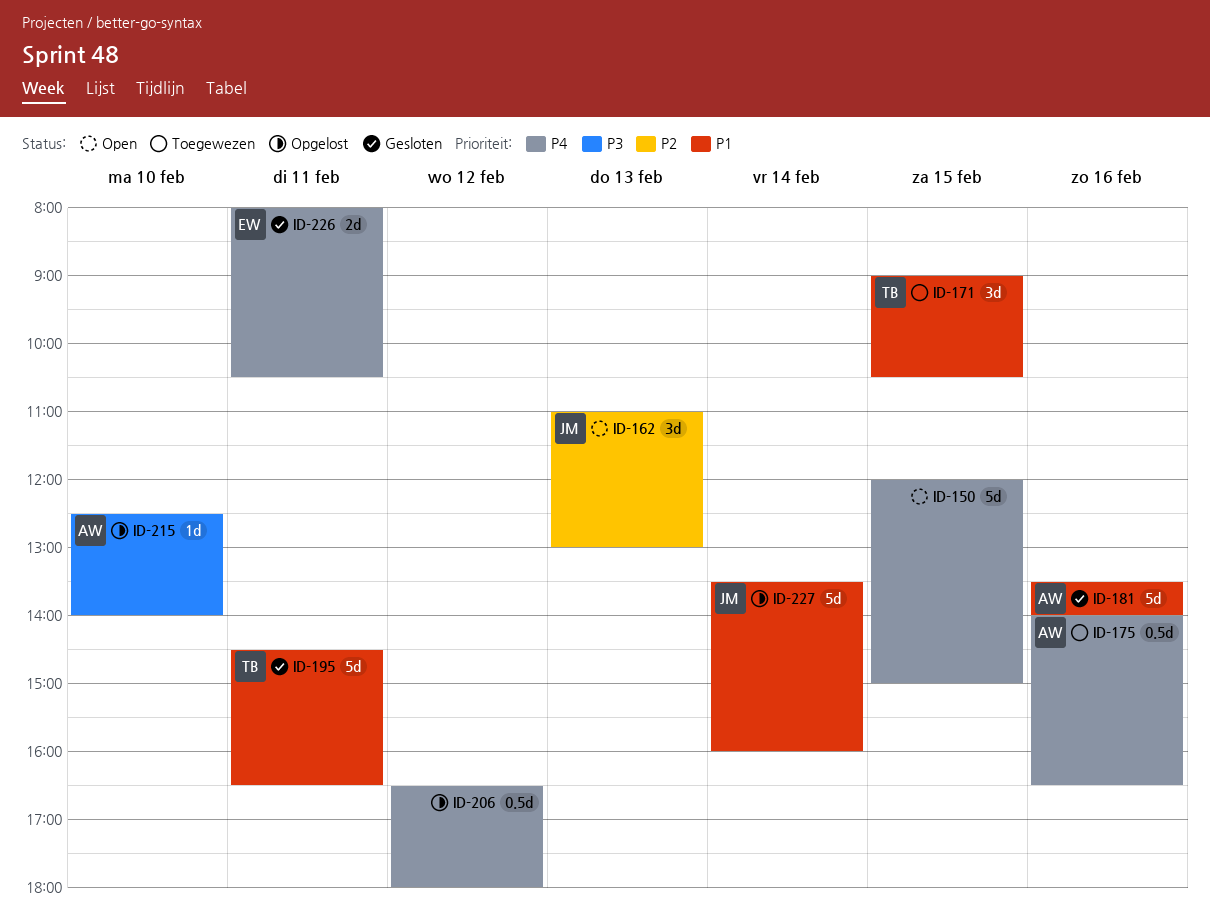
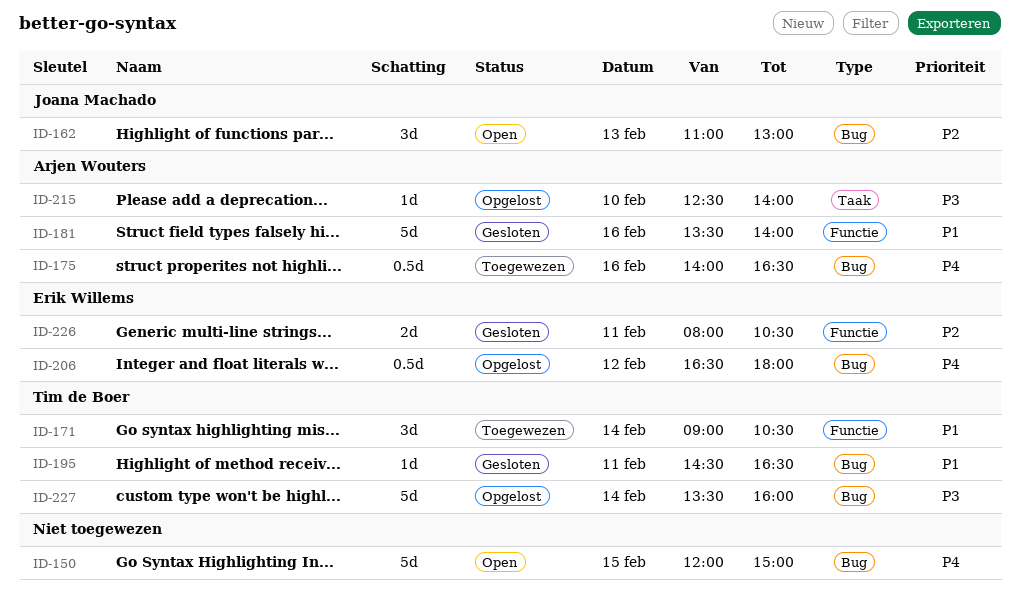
ID-171, day: Feb 15 -> Feb 14
ID-195, estimate: 5d -> 1d
ID-206, owner: none -> Erik Willems
ID-226, priority: P4 -> P2
ID-227, owner: Joana Machado -> Tim de Boer
ID-227, priority: P1 -> P3

